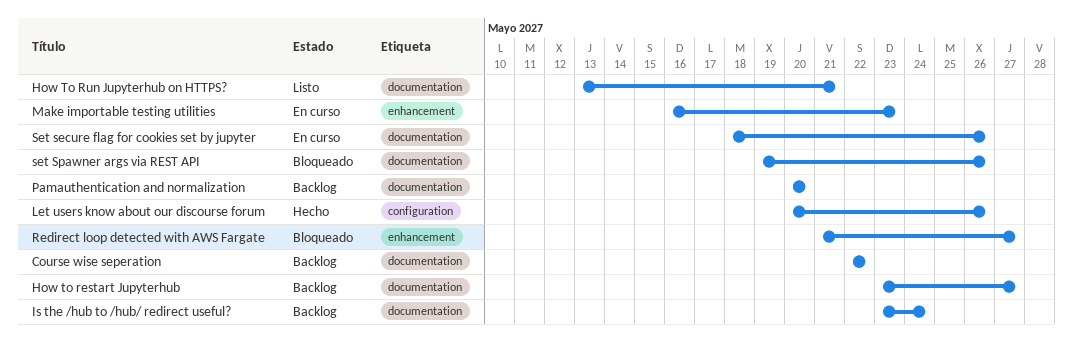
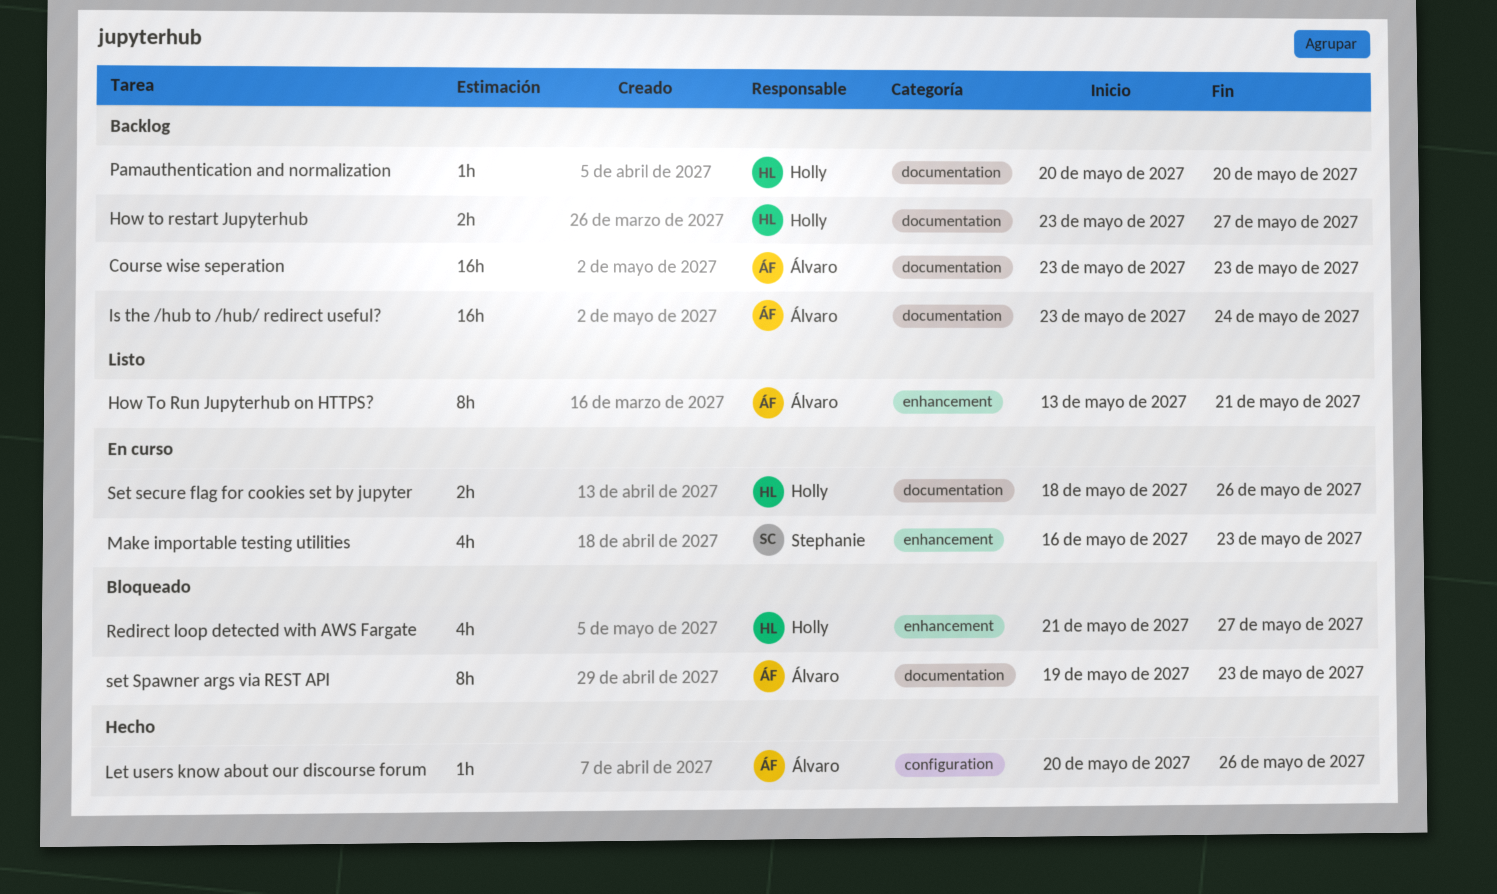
Course wise seperation, start: May 22 -> May 23
Course wise seperation, due: May 22 -> May 23
How To Run Jupyterhub on HTTPS?, label: documentation -> enhancement
set Spawner args via REST API, due: May 26 -> May 23

